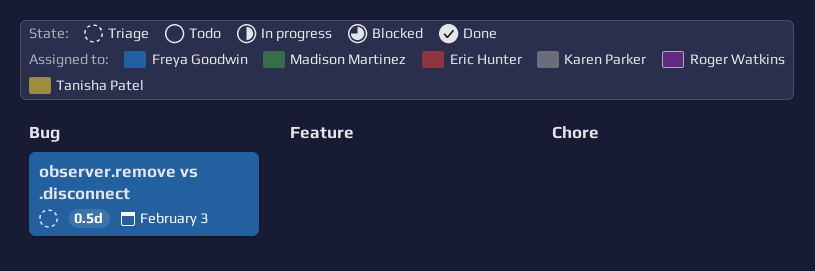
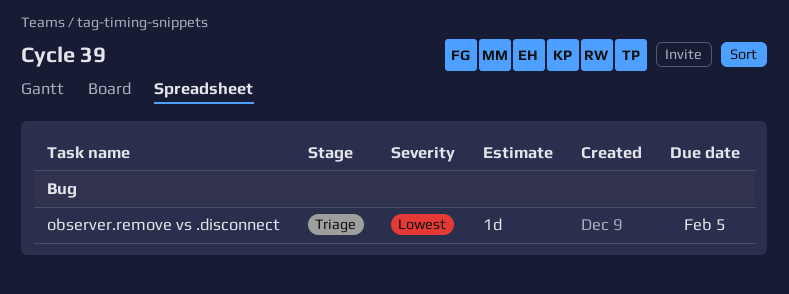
observer.remove vs .disconnect, estimate: 0.5d -> 1d
observer.remove vs .disconnect, due: Feb 3 -> Feb 5

